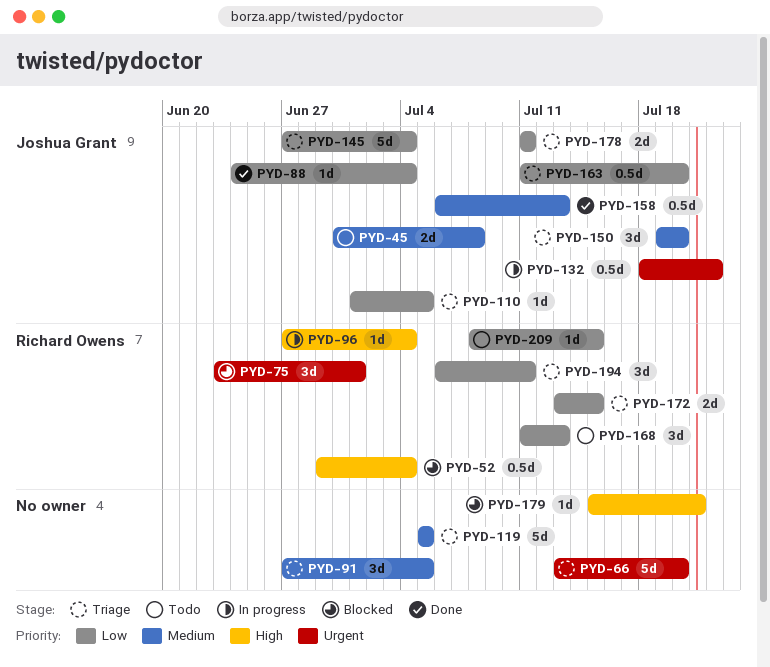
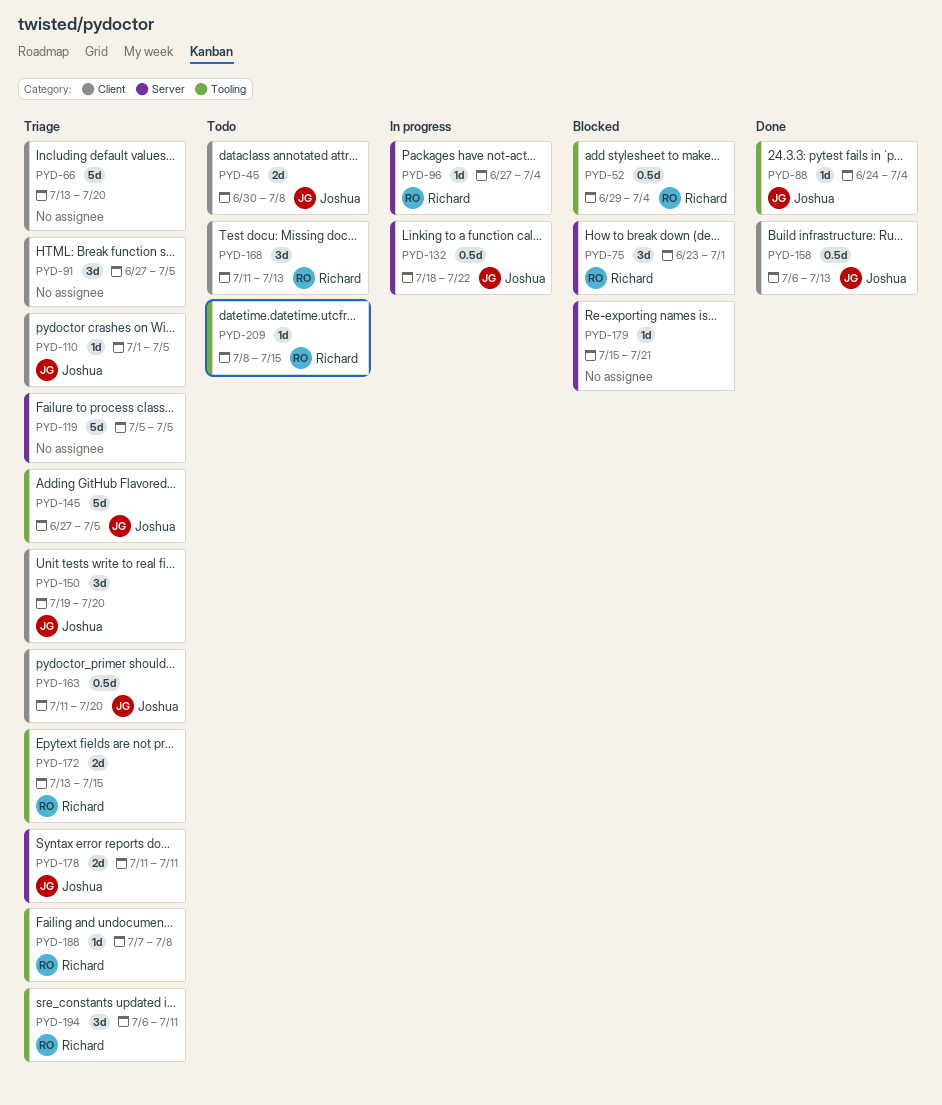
PYD-145, due: Jul 4 -> Jul 5
PYD-188: none -> present

